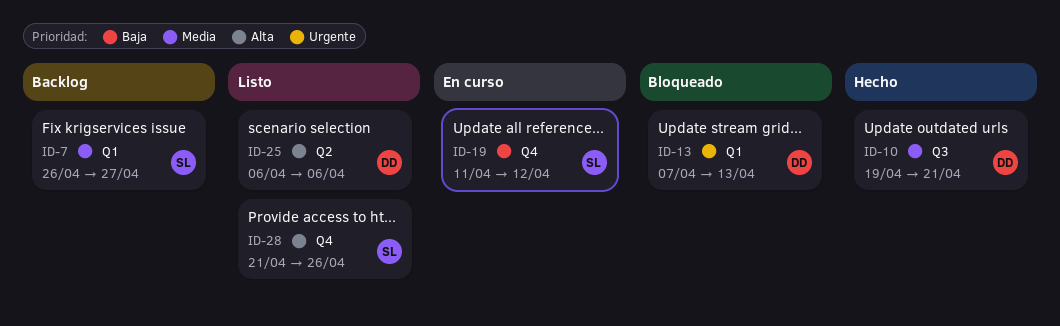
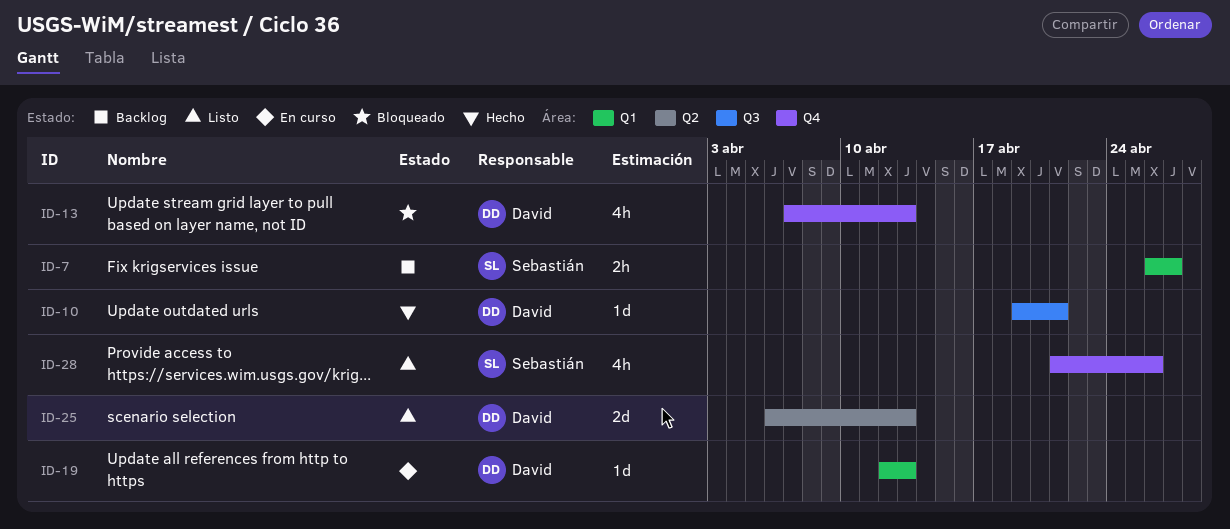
ID-13, label: Q1 -> Q4
ID-19, owner: Sebastián -> David
ID-19, label: Q4 -> Q1
ID-19, start: Apr 11 -> Apr 12
ID-19, due: Apr 12 -> Apr 13
ID-25, due: Apr 6 -> Apr 13

